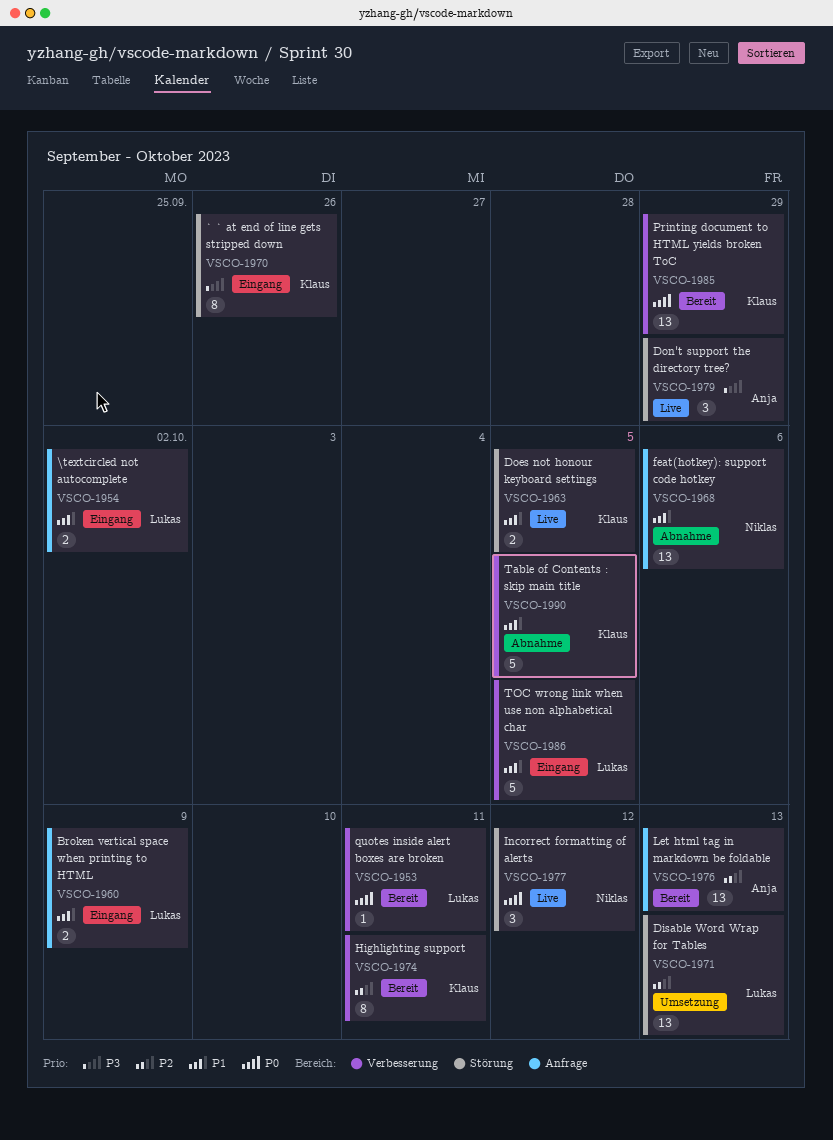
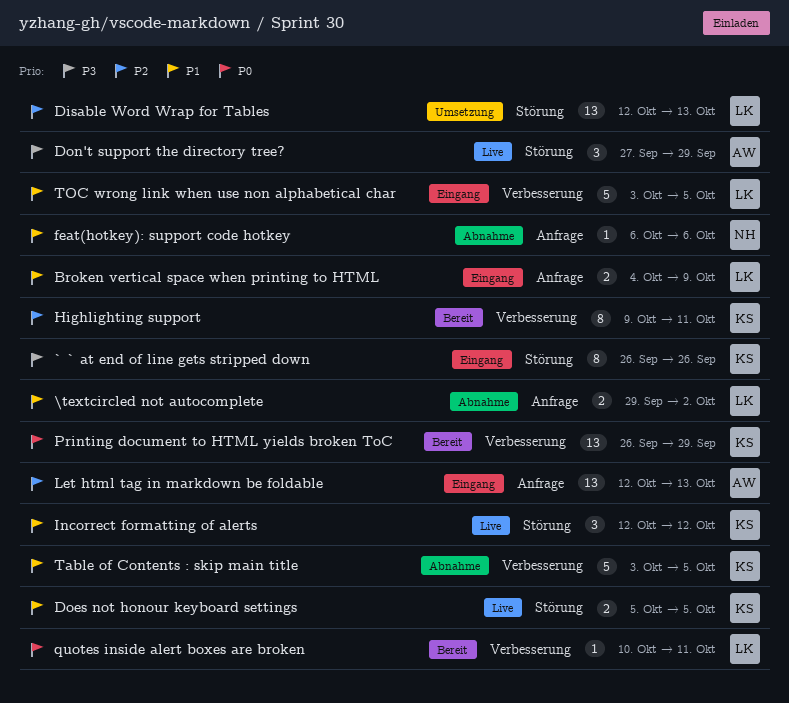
\textcircled not autocomplete, status: Eingang -> Abnahme
feat(hotkey): support code hotkey, estimate: 13 -> 1
Incorrect formatting of alerts, owner: Niklas -> Klaus
Incorrect formatting of alerts, priority: P0 -> P1
Let html tag in markdown be foldable, status: Bereit -> Eingang

